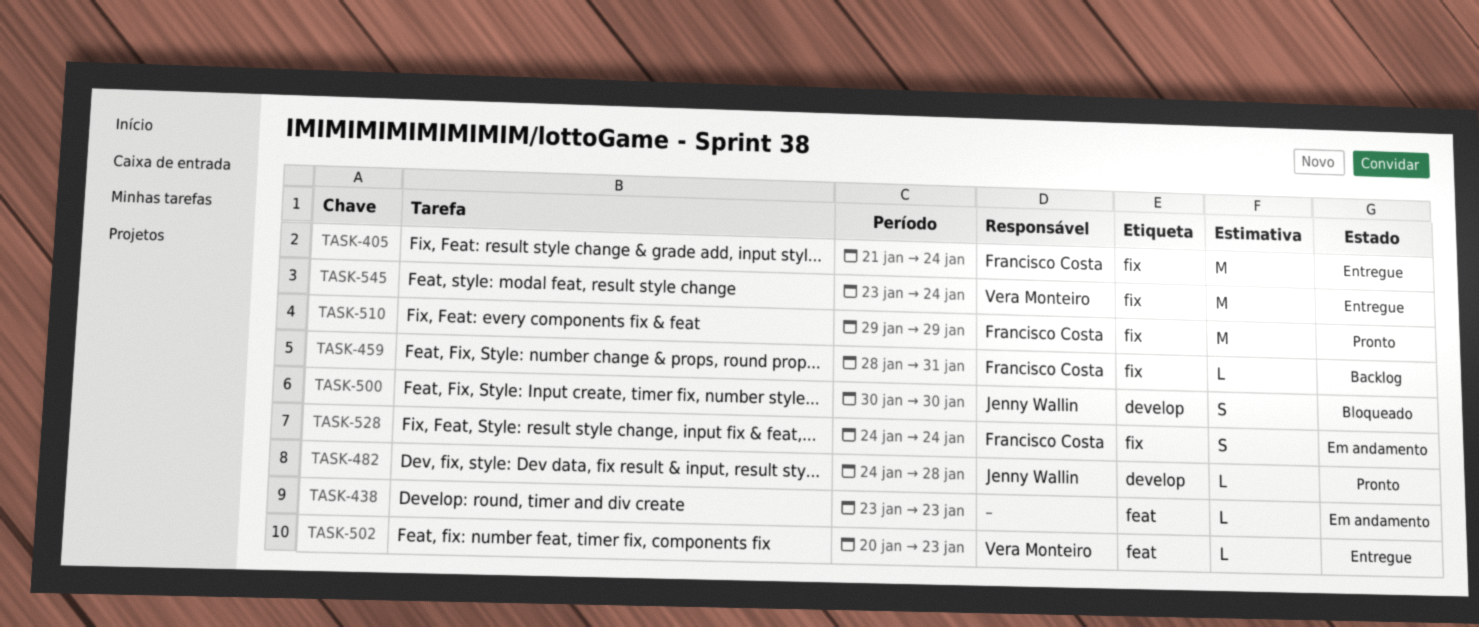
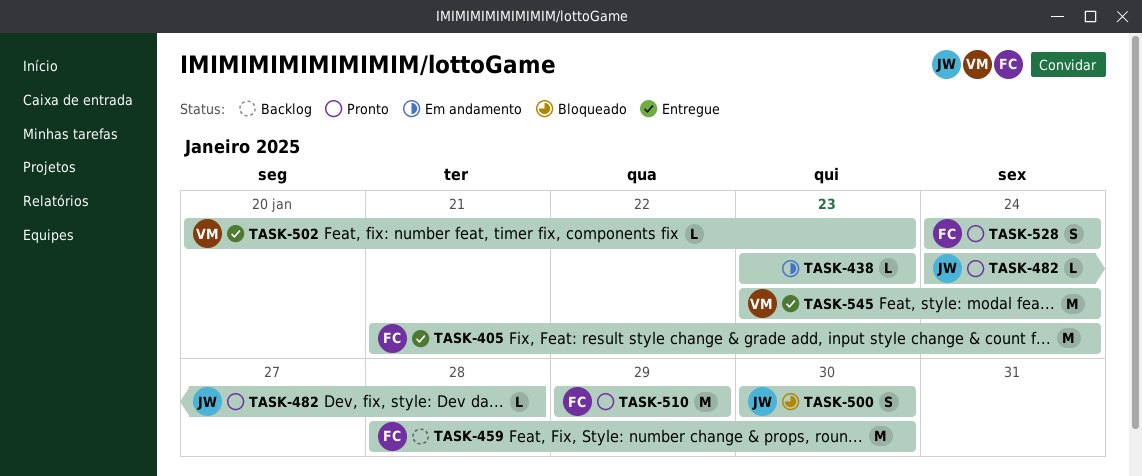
TASK-459, estimate: L -> M
TASK-459, due: Jan 31 -> Jan 30
TASK-528, status: Em andamento -> Pronto

